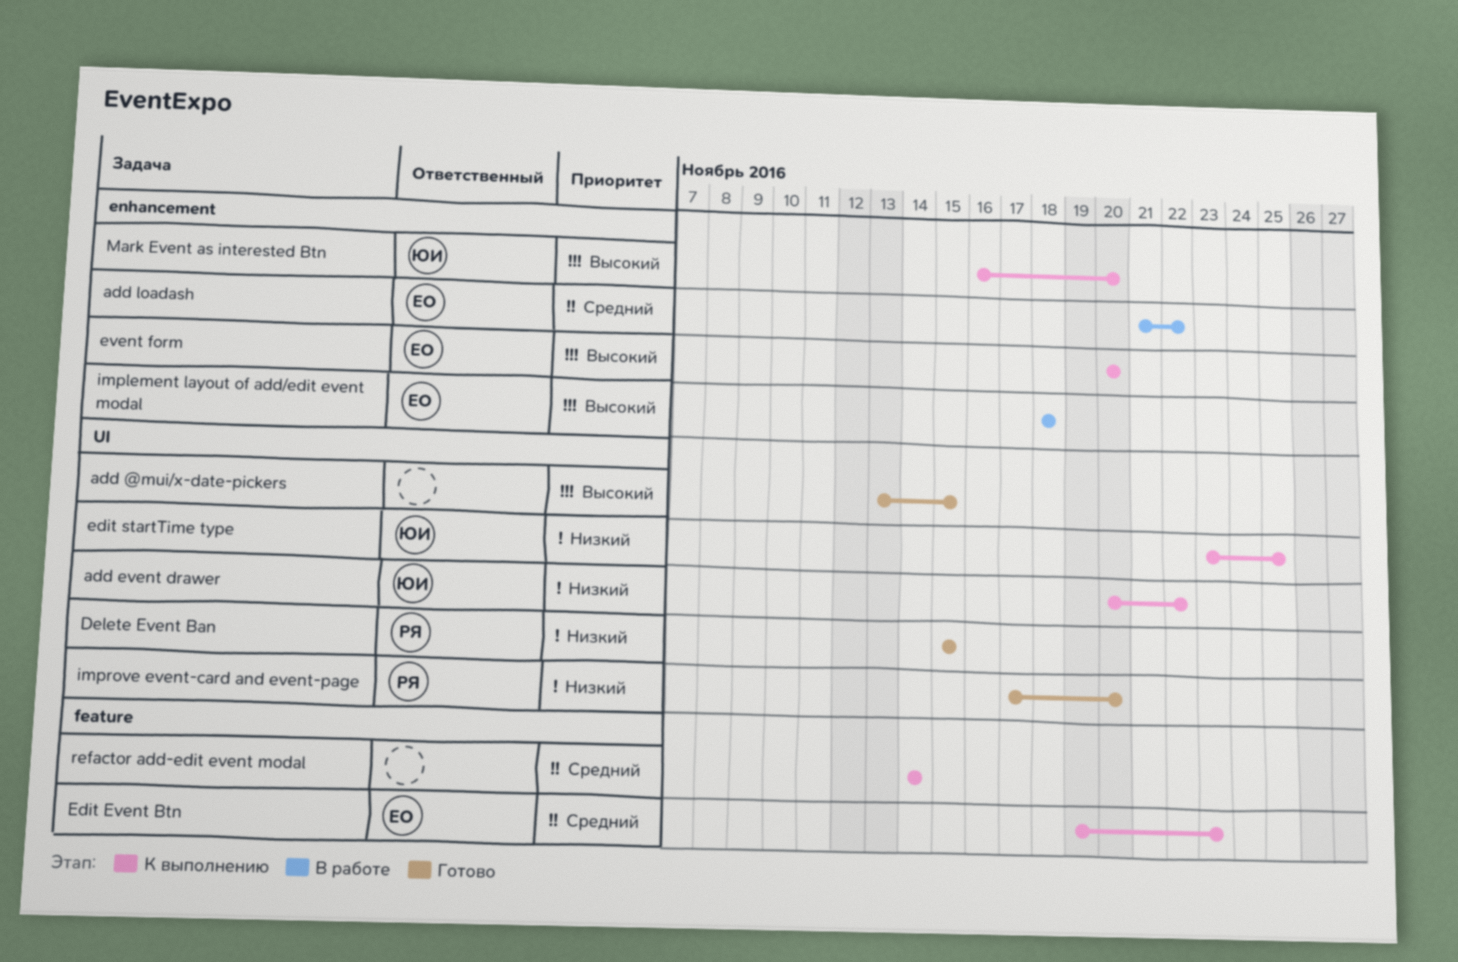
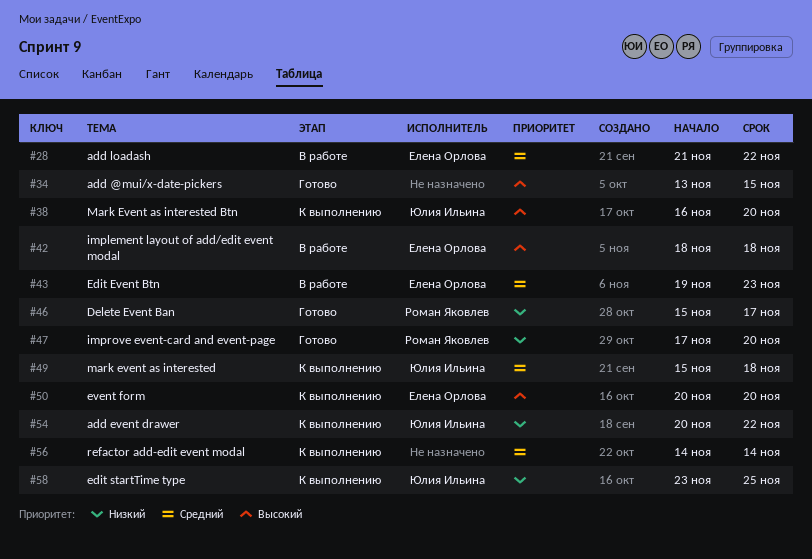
Delete Event Ban, due: Nov 15 -> Nov 17
Edit Event Btn, status: К выполнению -> В работе
mark event as interested: none -> present

